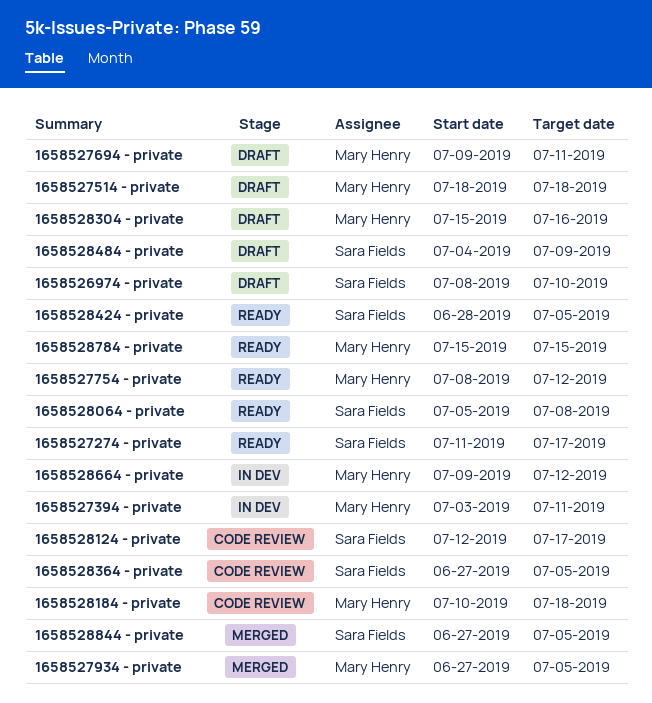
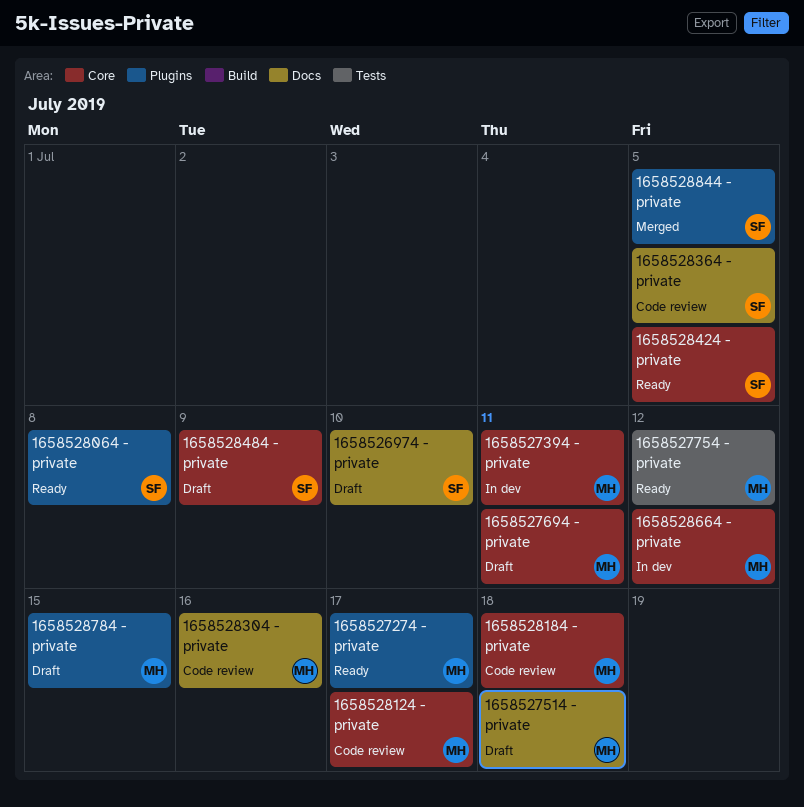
1658527274 - private, owner: Sara Fields -> Mary Henry
1658527934 - private: present -> none
1658528124 - private, owner: Sara Fields -> Mary Henry
1658528304 - private, status: Draft -> Code review
1658528784 - private, status: Ready -> Draft

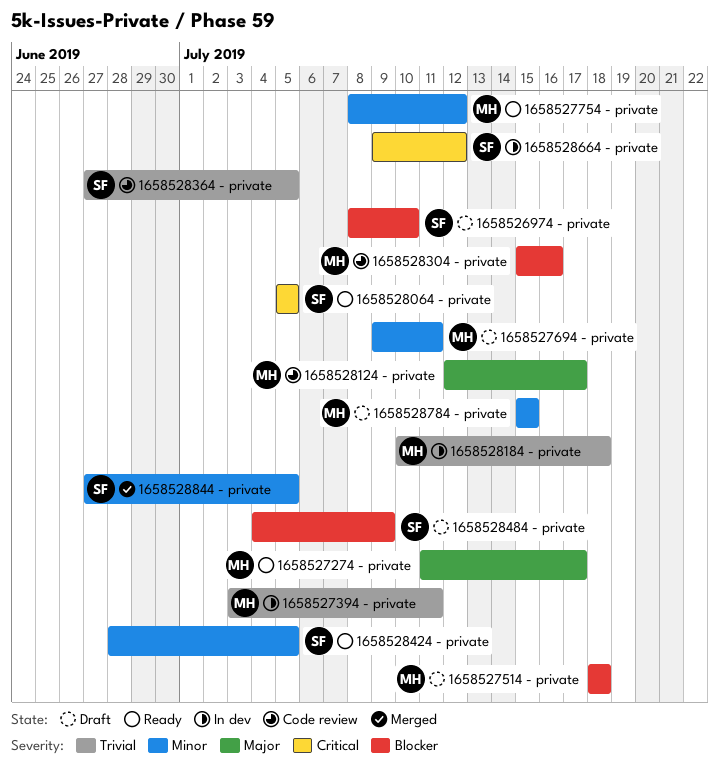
1658528064 - private, due: Jul 8 -> Jul 5
1658528184 - private, status: Code review -> In dev
1658528664 - private, owner: MH -> SF

